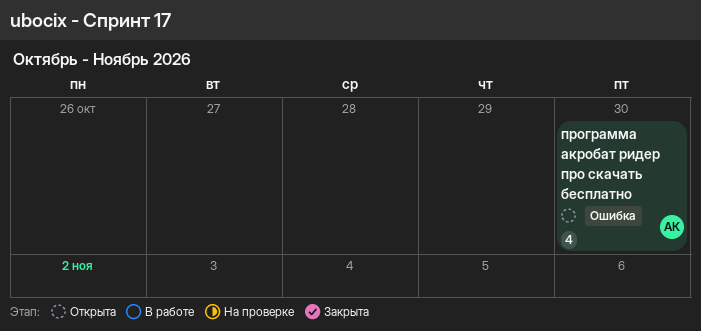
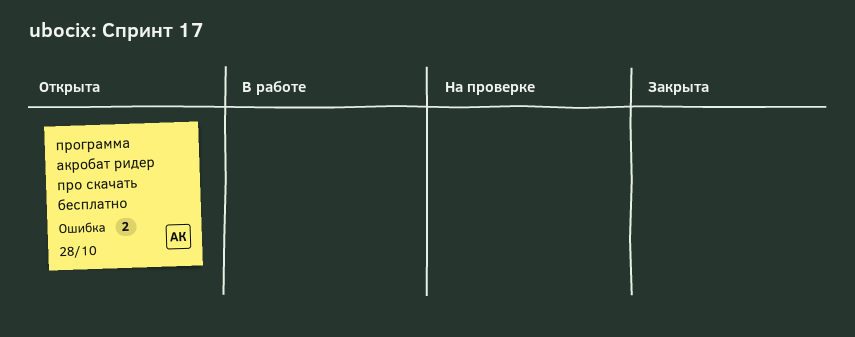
программа акробат ридер про скачать бесплатно, estimate: 4 -> 2
программа акробат ридер про скачать бесплатно, due: Oct 30 -> Oct 28

